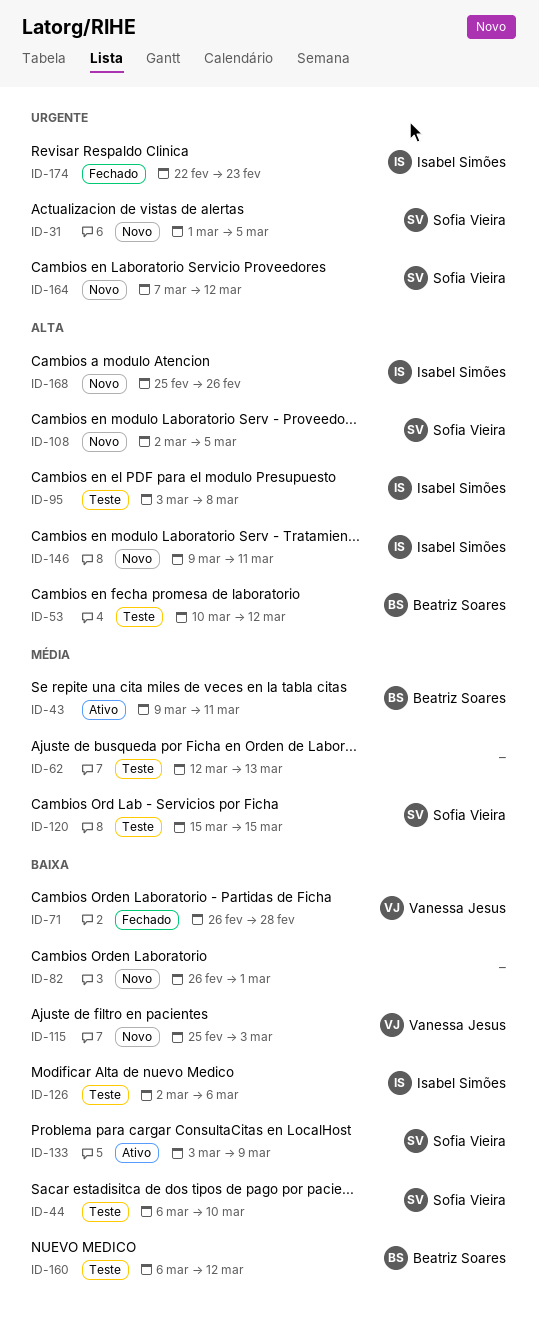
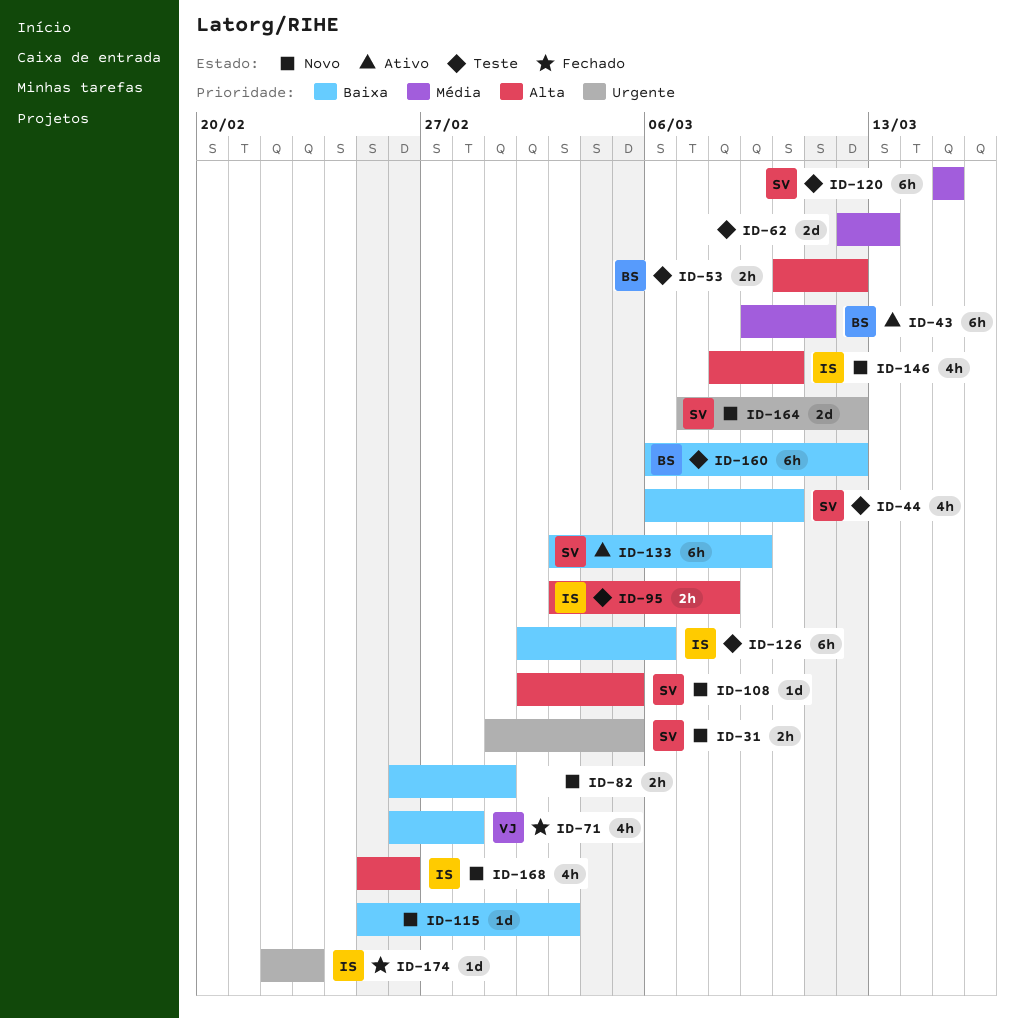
ID-115, owner: Vanessa Jesus -> none
ID-146, start: Mar 9 -> Mar 8
ID-146, due: Mar 11 -> Mar 10

